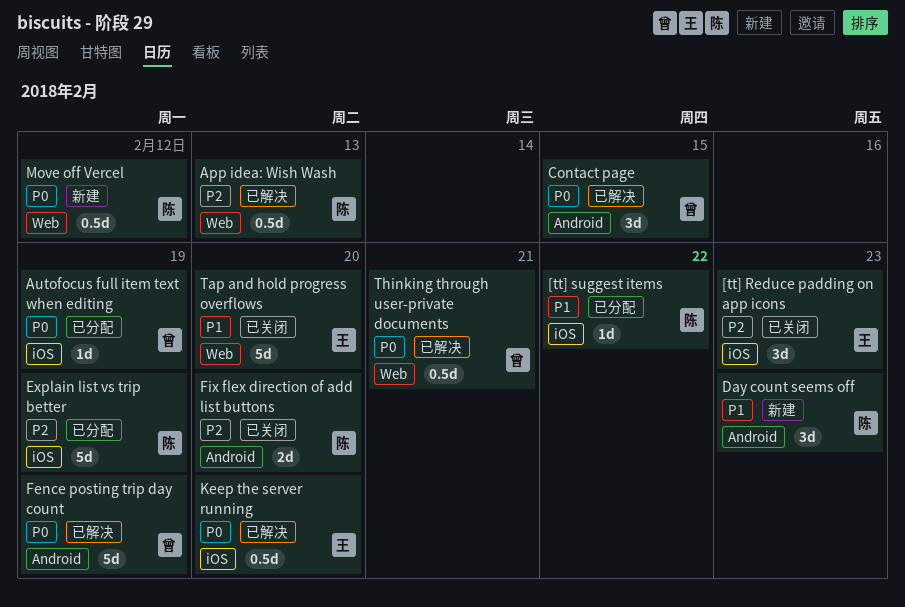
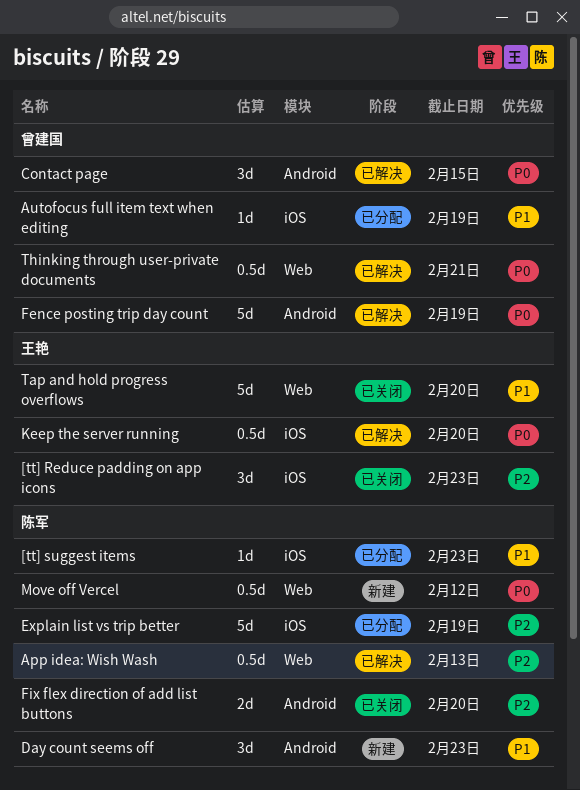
[tt] suggest items, due: Feb 22 -> Feb 23
Autofocus full item text when editing, priority: P0 -> P1

